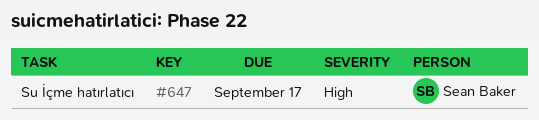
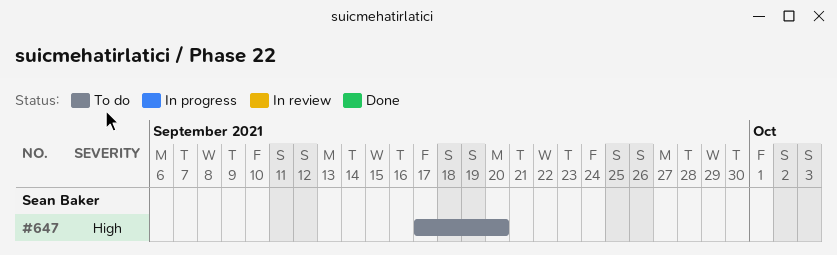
#647, due: Sep 17 -> Sep 20

